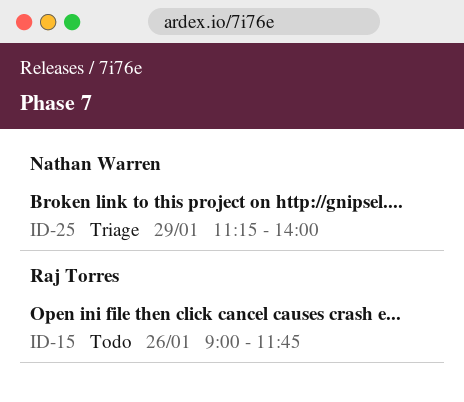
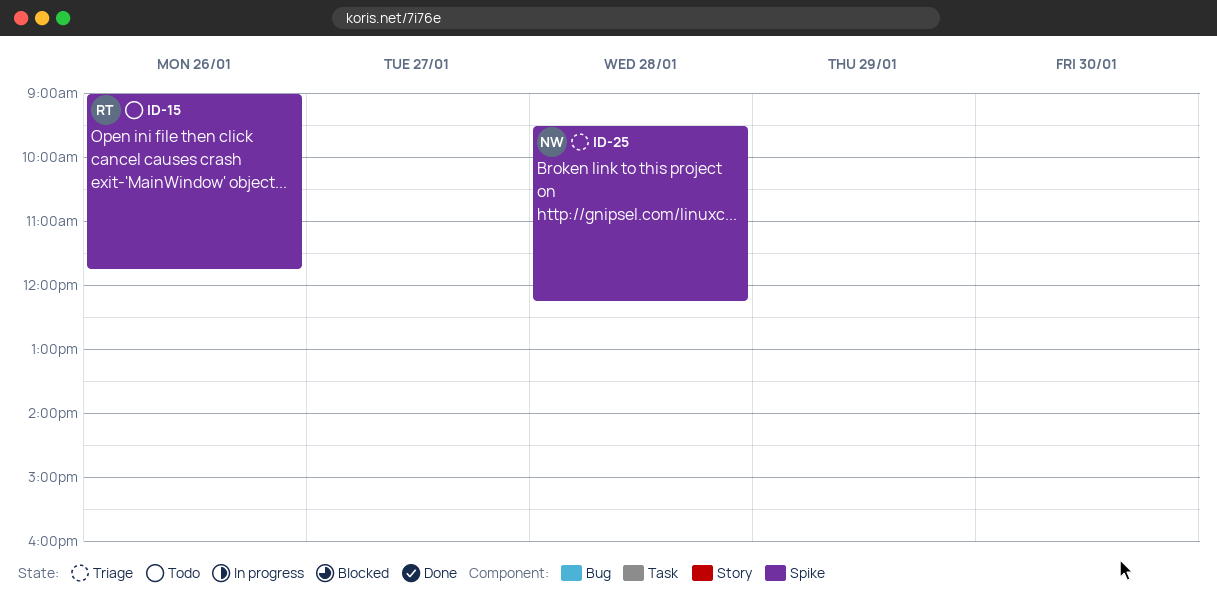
ID-25, day: Jan 29 -> Jan 28
ID-25, begins: 11:15 -> 09:30
ID-25, ends: 14:00 -> 12:15

